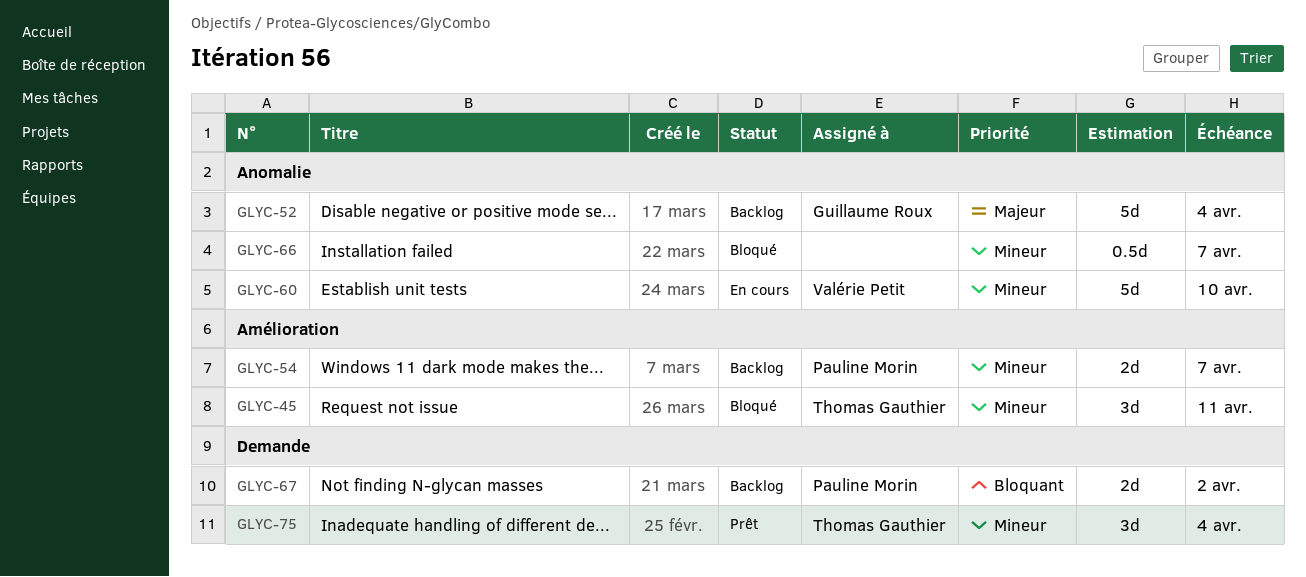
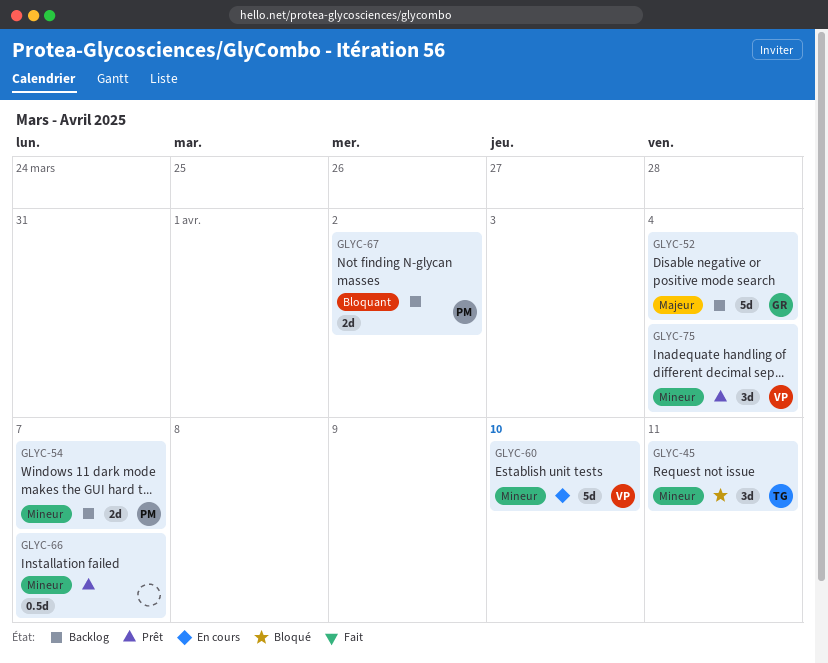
GLYC-66, status: Bloqué -> Prêt
GLYC-75, owner: Thomas Gauthier -> Valérie Petit

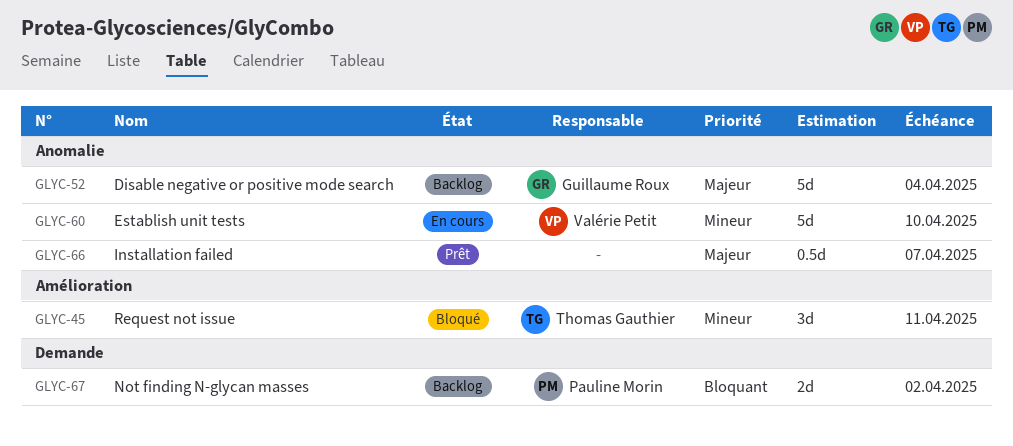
GLYC-54: present -> none
GLYC-66, priority: Mineur -> Majeur
GLYC-75: present -> none

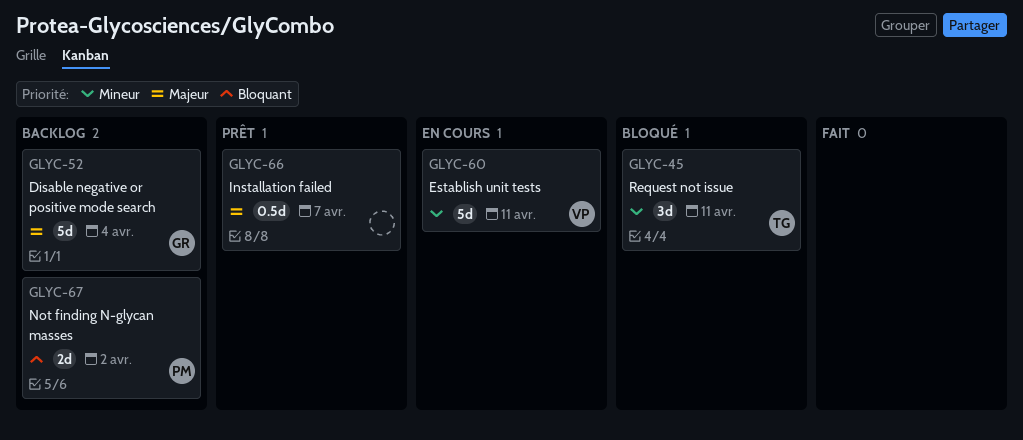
GLYC-60, due: Apr 10 -> Apr 11

